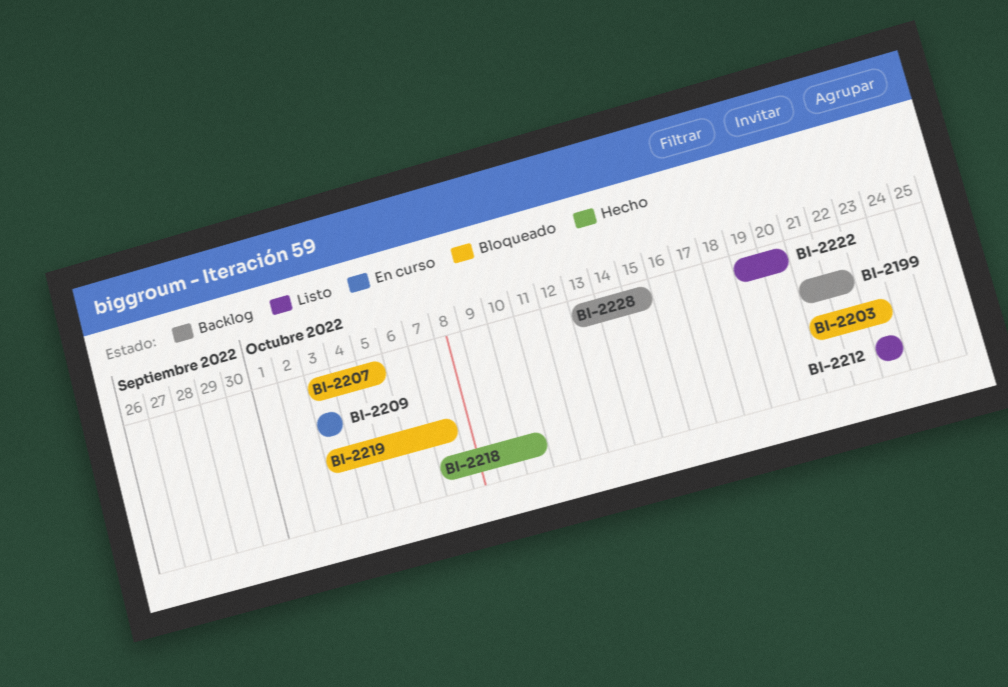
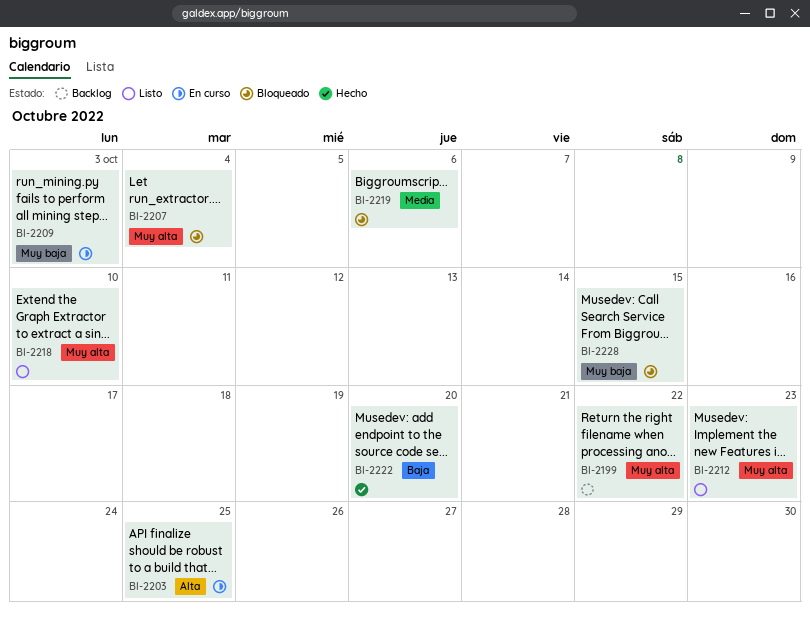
BI-2203, status: Bloqueado -> En curso
BI-2203, due: Oct 23 -> Oct 25
BI-2207, due: Oct 5 -> Oct 4
BI-2218, status: Hecho -> Listo
BI-2219, due: Oct 7 -> Oct 6
BI-2222, status: Listo -> Hecho
BI-2228, status: Backlog -> Bloqueado

